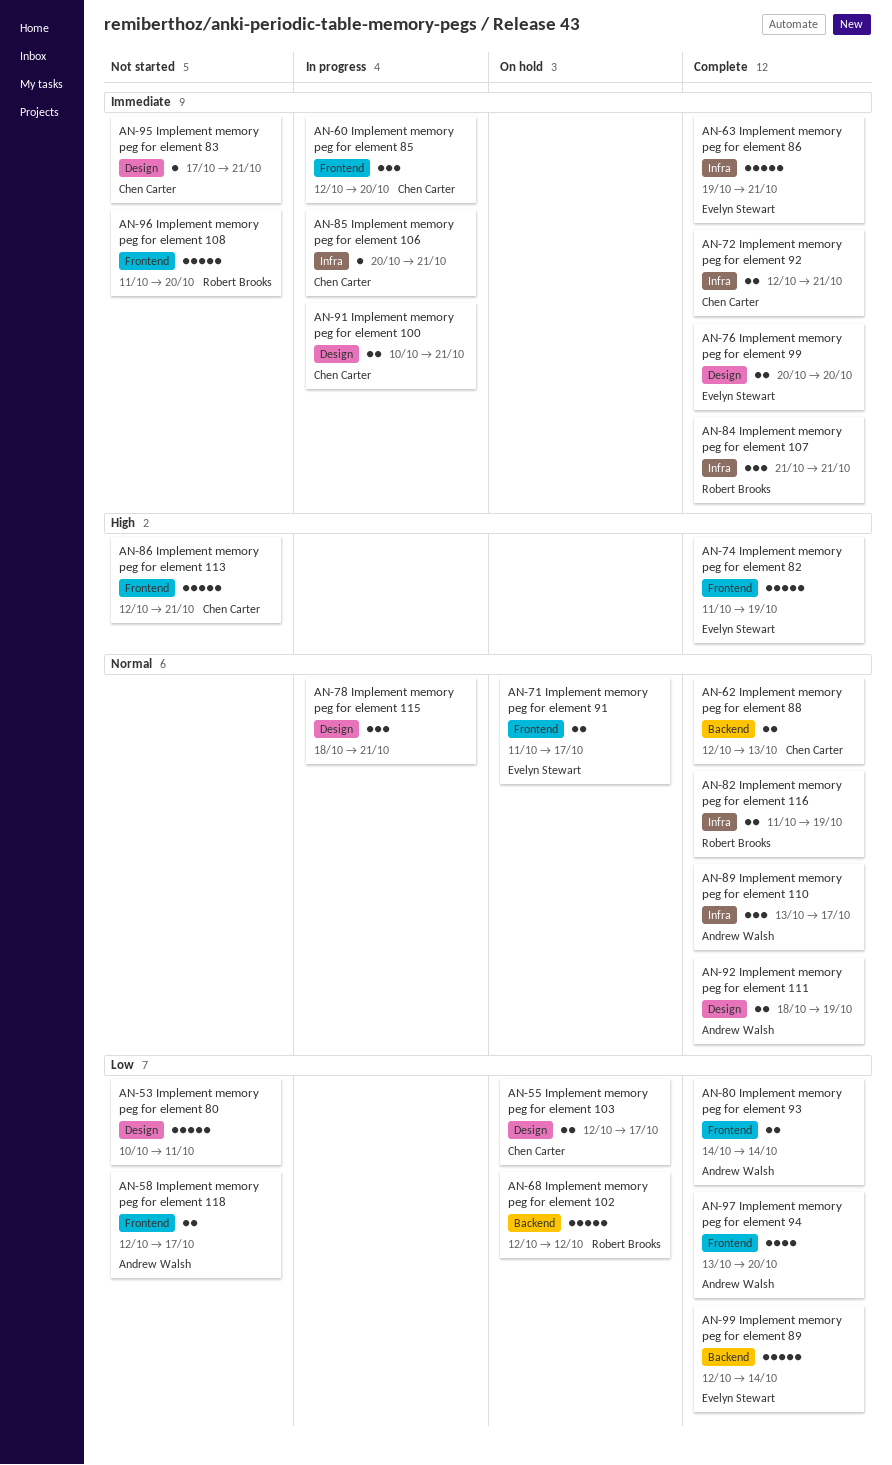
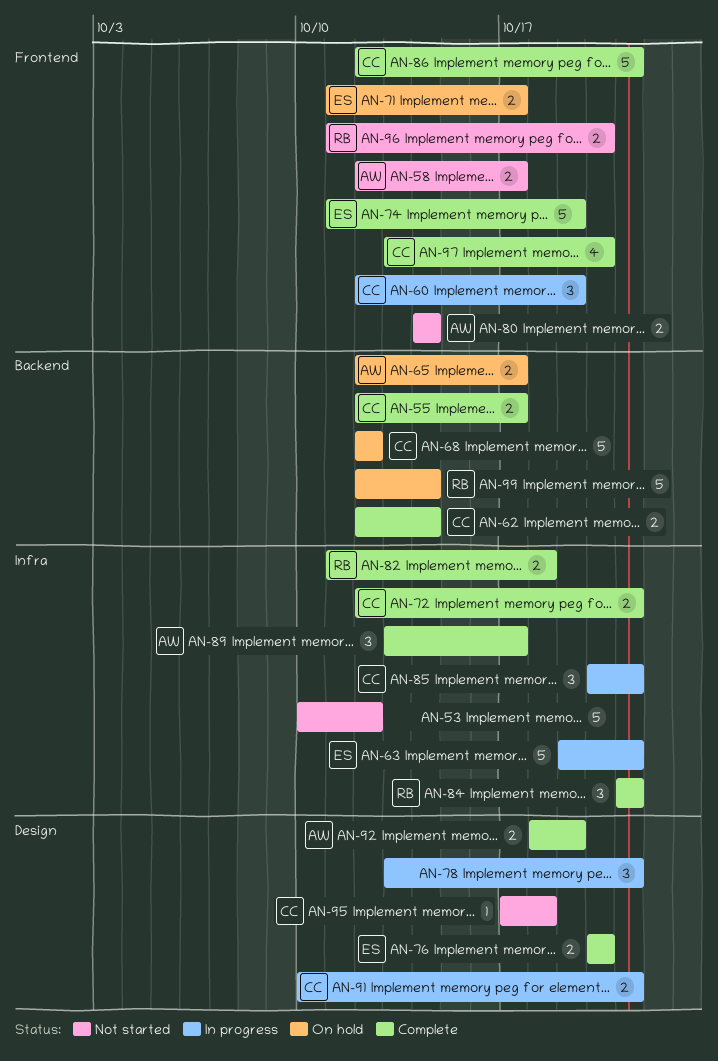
AN-53, label: Design -> Infra
AN-53, due: Oct 11 -> Oct 12
AN-55, status: On hold -> Complete
AN-55, label: Design -> Backend
AN-60, due: Oct 20 -> Oct 19
AN-62, due: Oct 13 -> Oct 14
AN-63, status: Complete -> In progress
AN-65: none -> present
AN-68, owner: Robert Brooks -> Chen Carter
AN-78, start: Oct 18 -> Oct 13
AN-80, status: Complete -> Not started
AN-82, due: Oct 19 -> Oct 18
AN-85, estimate: 1 -> 3
AN-86, status: Not started -> Complete
AN-95, due: Oct 21 -> Oct 18
AN-96, estimate: 5 -> 2
AN-97, owner: Andrew Walsh -> Chen Carter
AN-99, status: Complete -> On hold
AN-99, owner: Evelyn Stewart -> Robert Brooks

